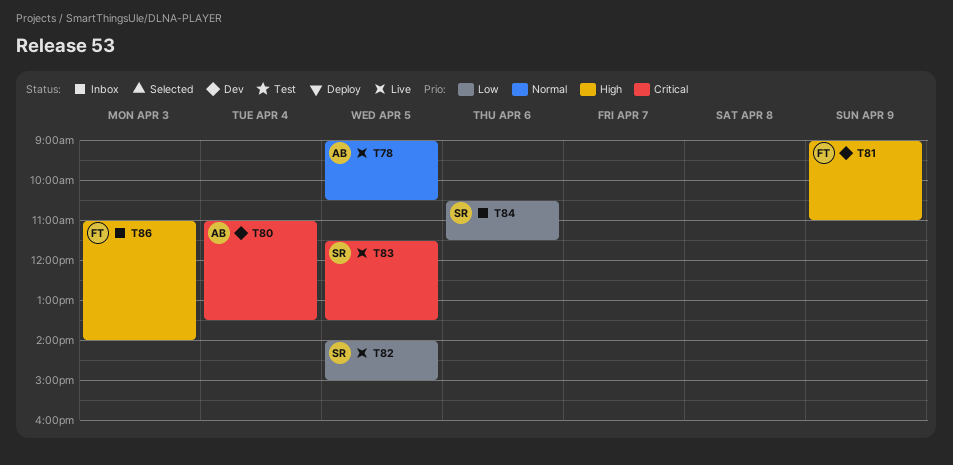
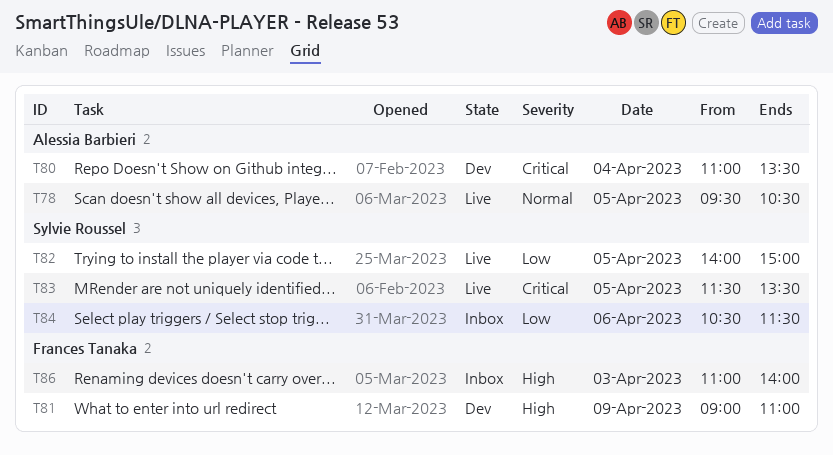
T78, begins: 09:00 -> 09:30

